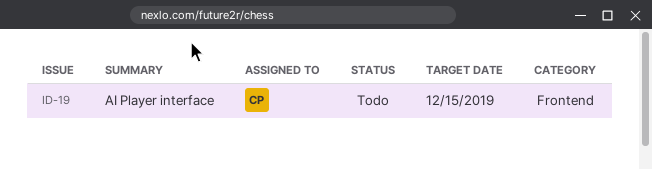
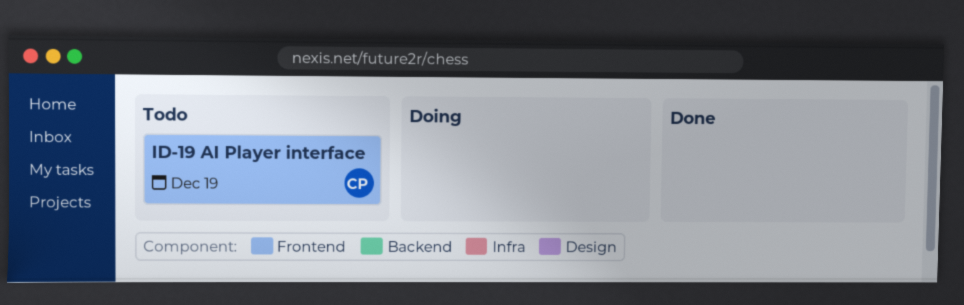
ID-19, due: Dec 15 -> Dec 19

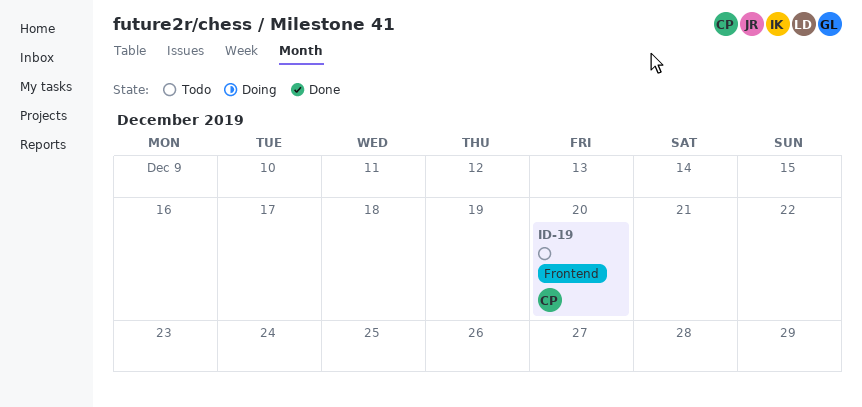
ID-19, due: Dec 19 -> Dec 20

